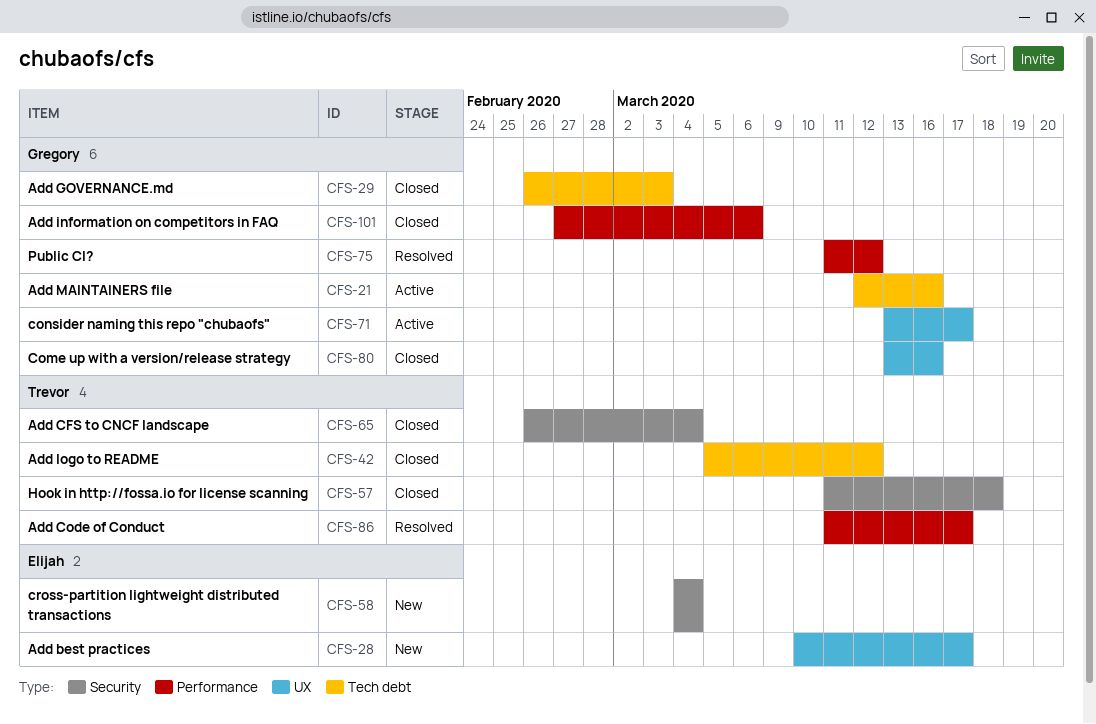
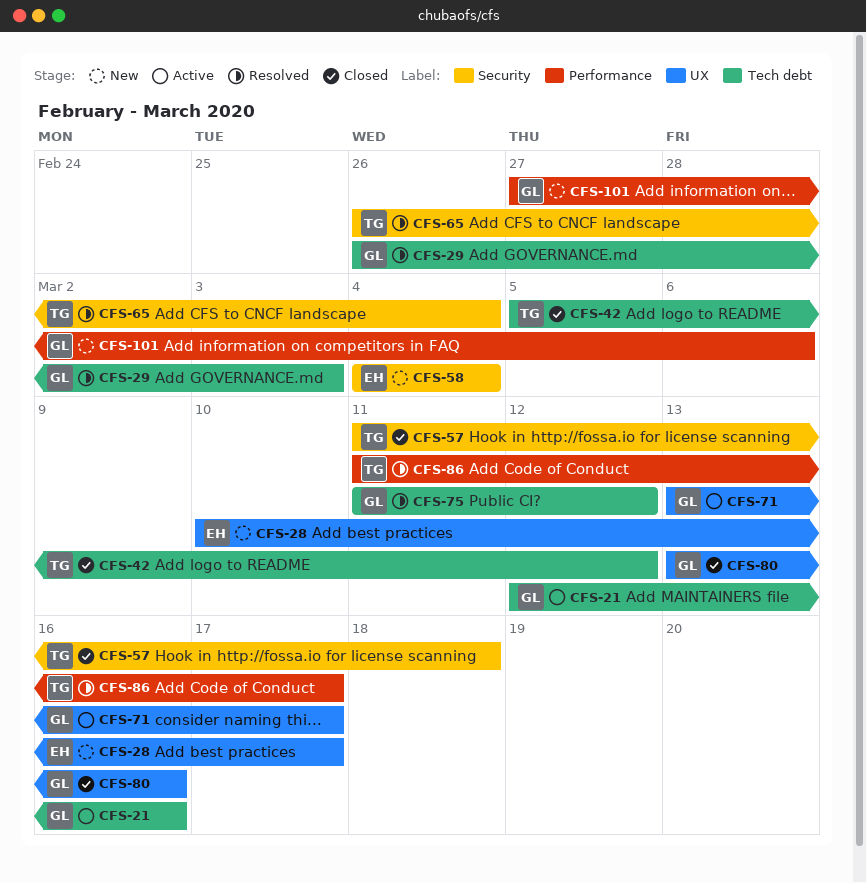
CFS-29, status: Closed -> Resolved
CFS-65, status: Closed -> Resolved
CFS-75, label: Performance -> Tech debt
CFS-101, status: Closed -> New

